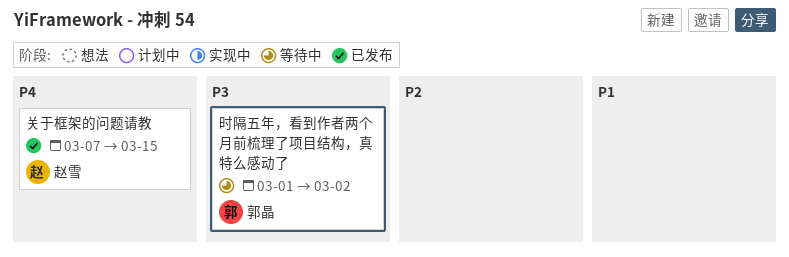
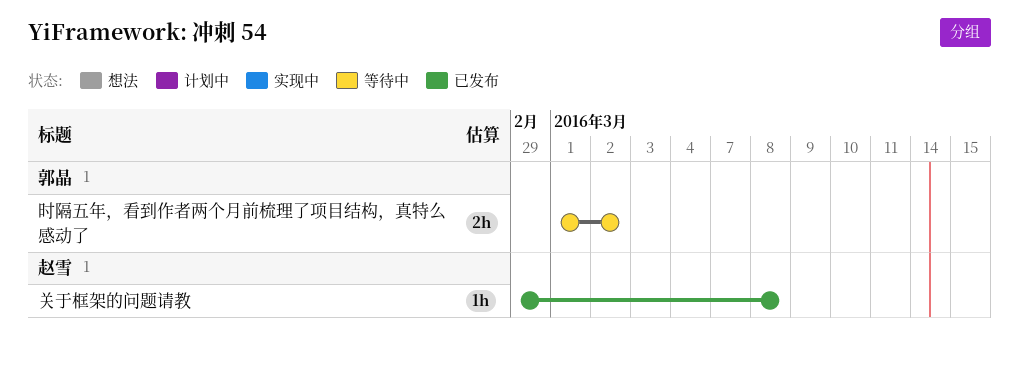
关于框架的问题请教, start: Mar 7 -> Feb 29
关于框架的问题请教, due: Mar 15 -> Mar 8

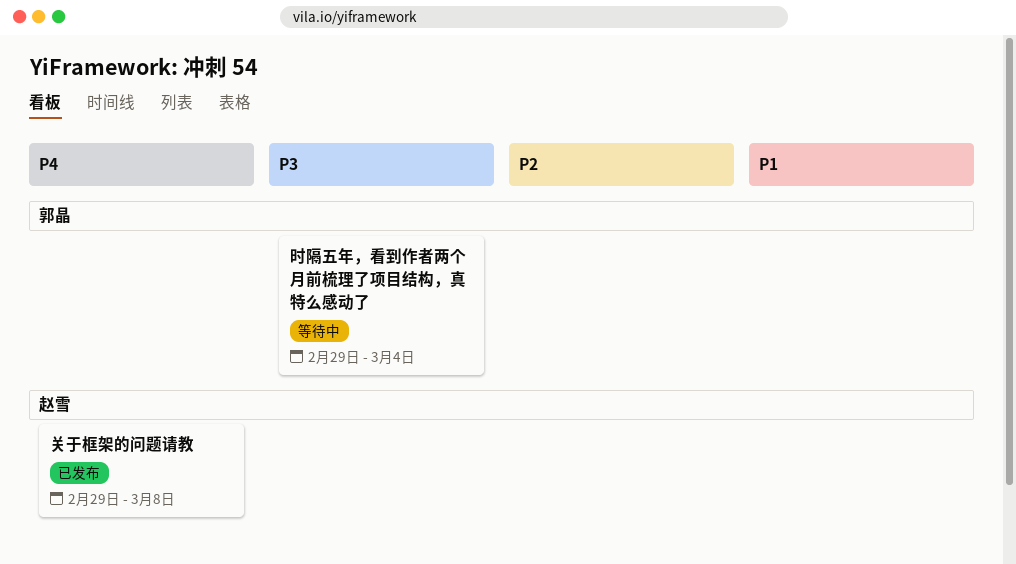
时隔五年，看到作者两个月前梳理了项目结构，真特么感动了, start: Mar 1 -> Feb 29
时隔五年，看到作者两个月前梳理了项目结构，真特么感动了, due: Mar 2 -> Mar 4

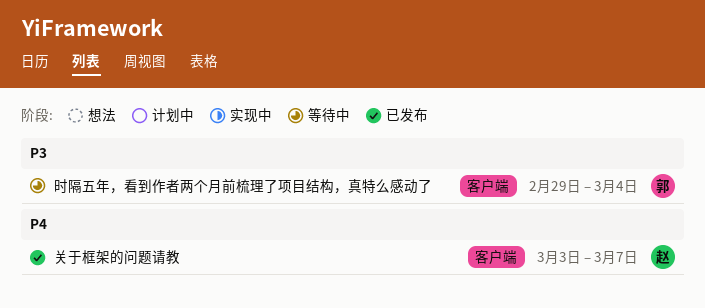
关于框架的问题请教, start: Feb 29 -> Mar 3
关于框架的问题请教, due: Mar 8 -> Mar 7

